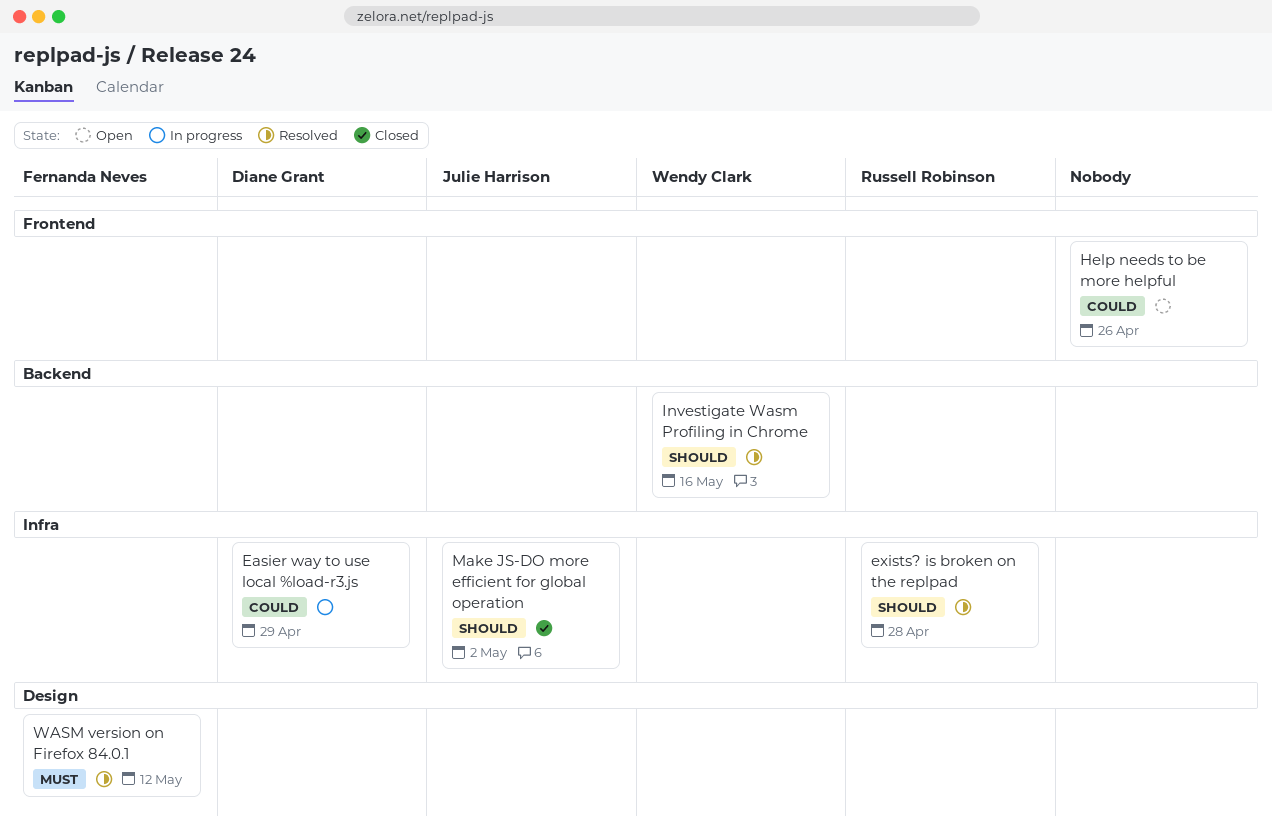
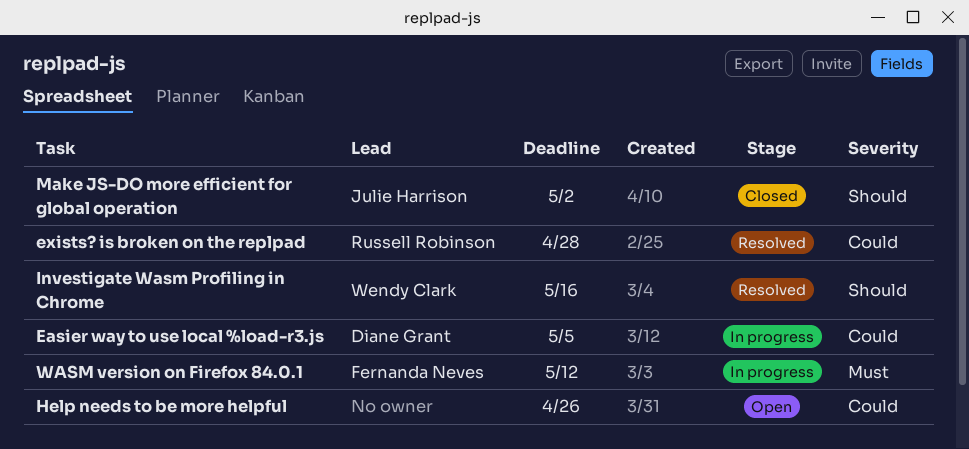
Easier way to use local %load-r3.js, due: Apr 29 -> May 5
exists? is broken on the replpad, priority: Should -> Could
WASM version on Firefox 84.0.1, status: Resolved -> In progress

